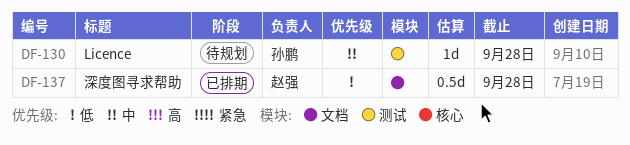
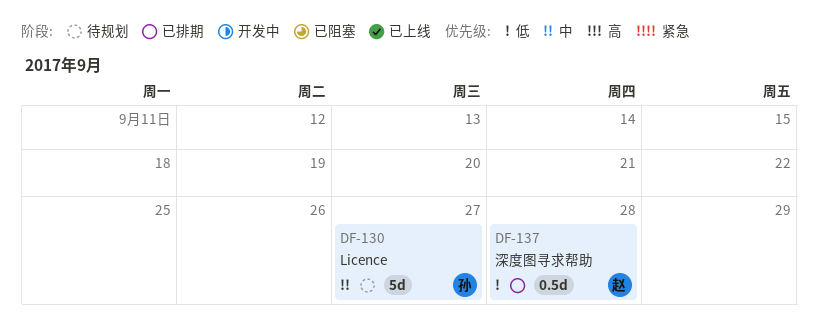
DF-130, estimate: 1d -> 5d
DF-130, due: Sep 28 -> Sep 27

